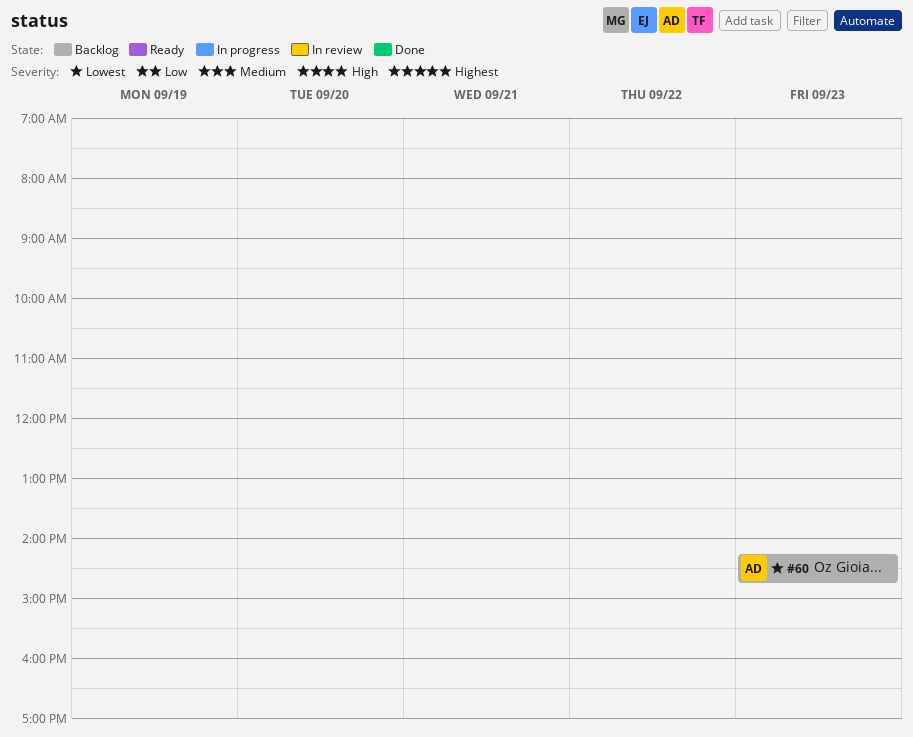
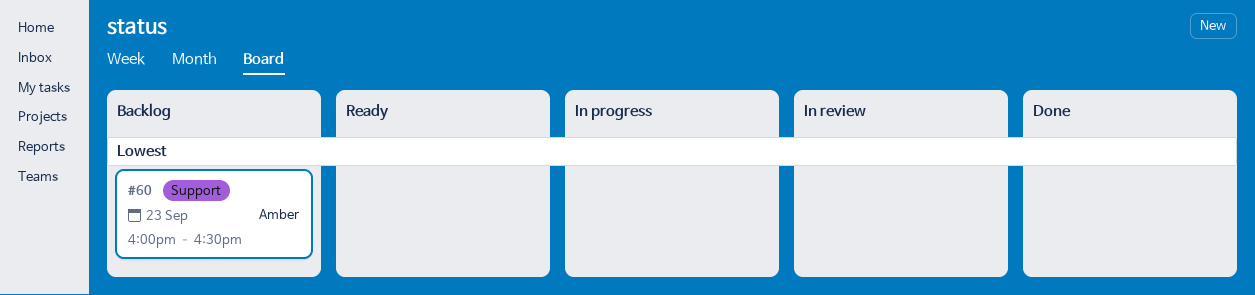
#60, begins: 14:15 -> 16:00
#60, ends: 14:45 -> 16:30

